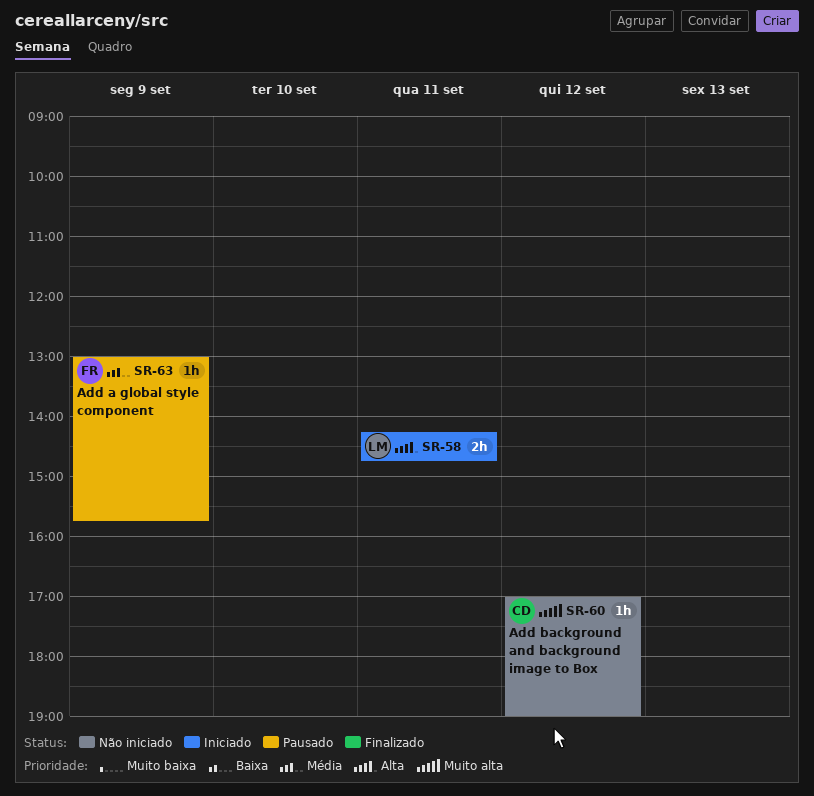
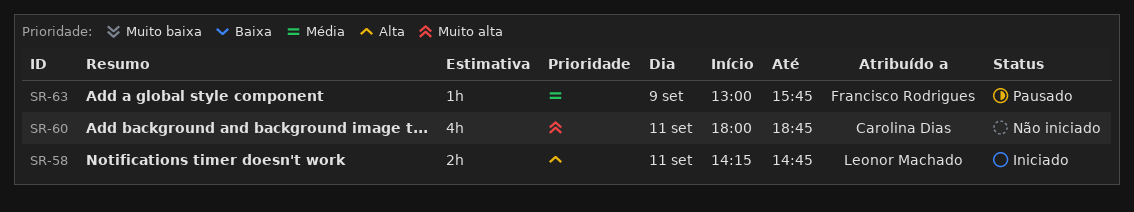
SR-60, estimate: 1h -> 4h
SR-60, day: Sep 12 -> Sep 11
SR-60, begins: 17:00 -> 18:00
SR-60, ends: 19:00 -> 18:45

